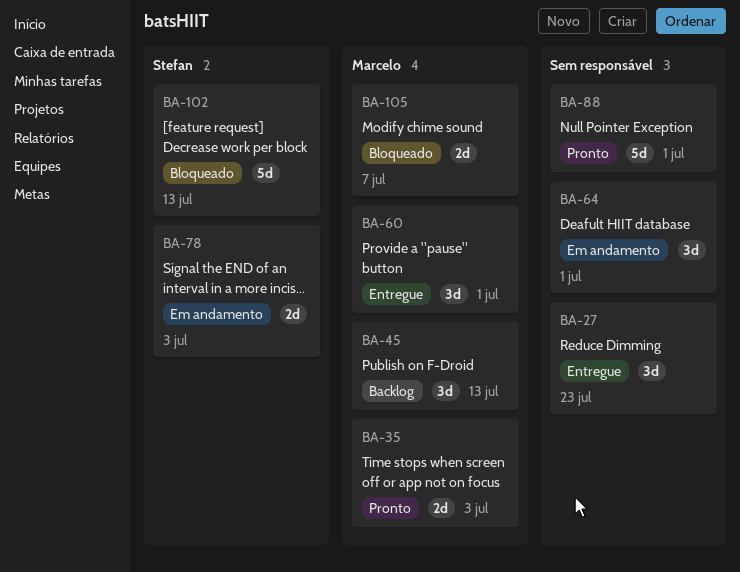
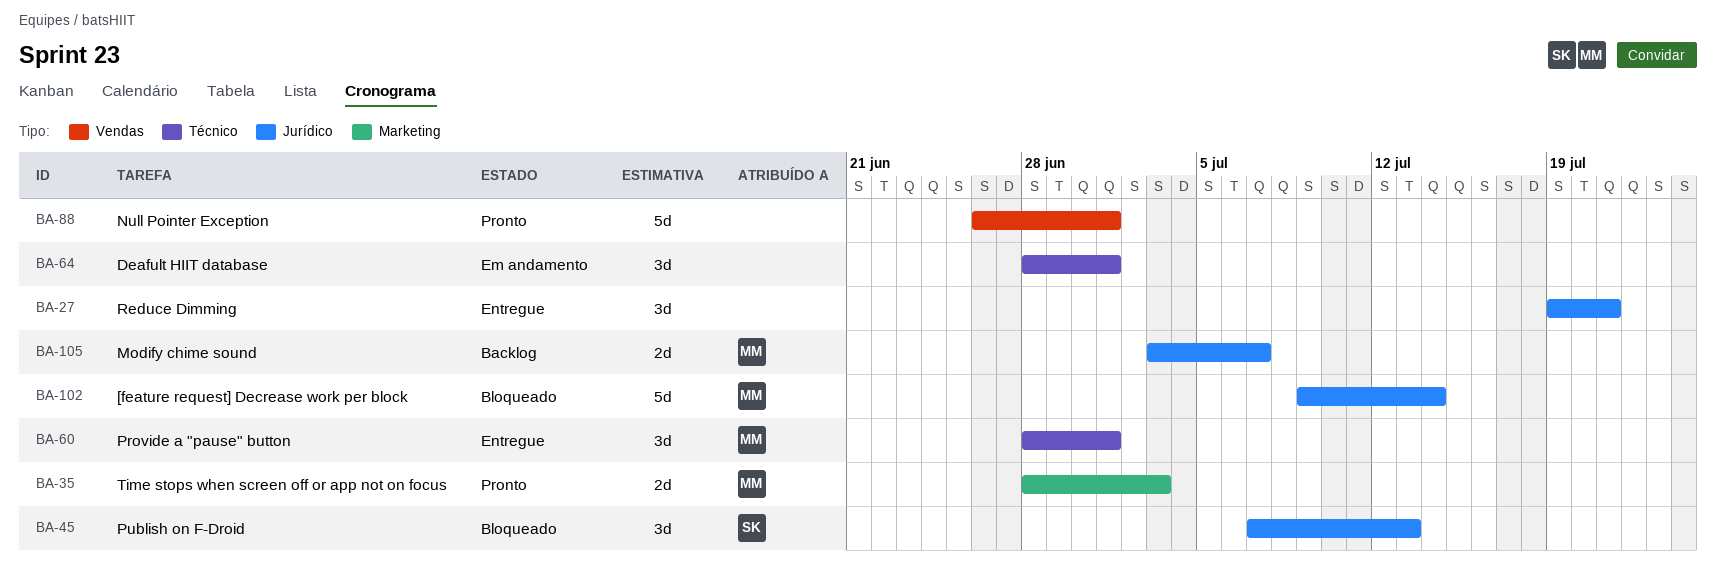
BA-27, due: Jul 23 -> Jul 21
BA-45, status: Backlog -> Bloqueado
BA-45, owner: Marcelo -> Stefan
BA-78: present -> none
BA-102, owner: Stefan -> Marcelo
BA-102, due: Jul 13 -> Jul 14
BA-105, status: Bloqueado -> Backlog

